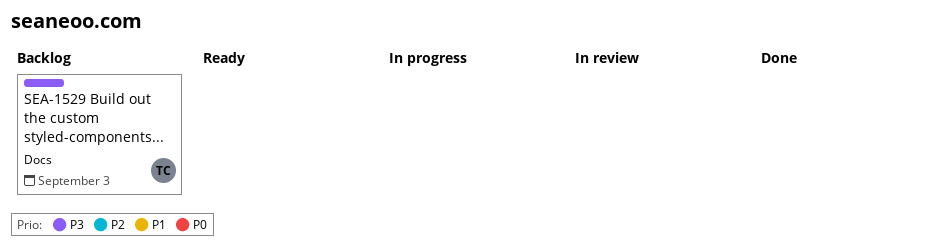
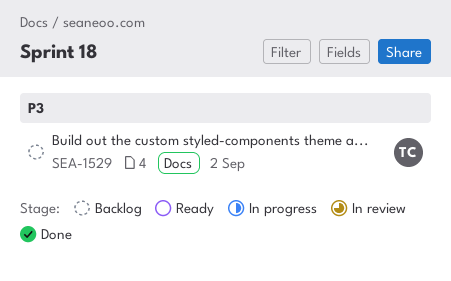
SEA-1529, due: Sep 3 -> Sep 2

